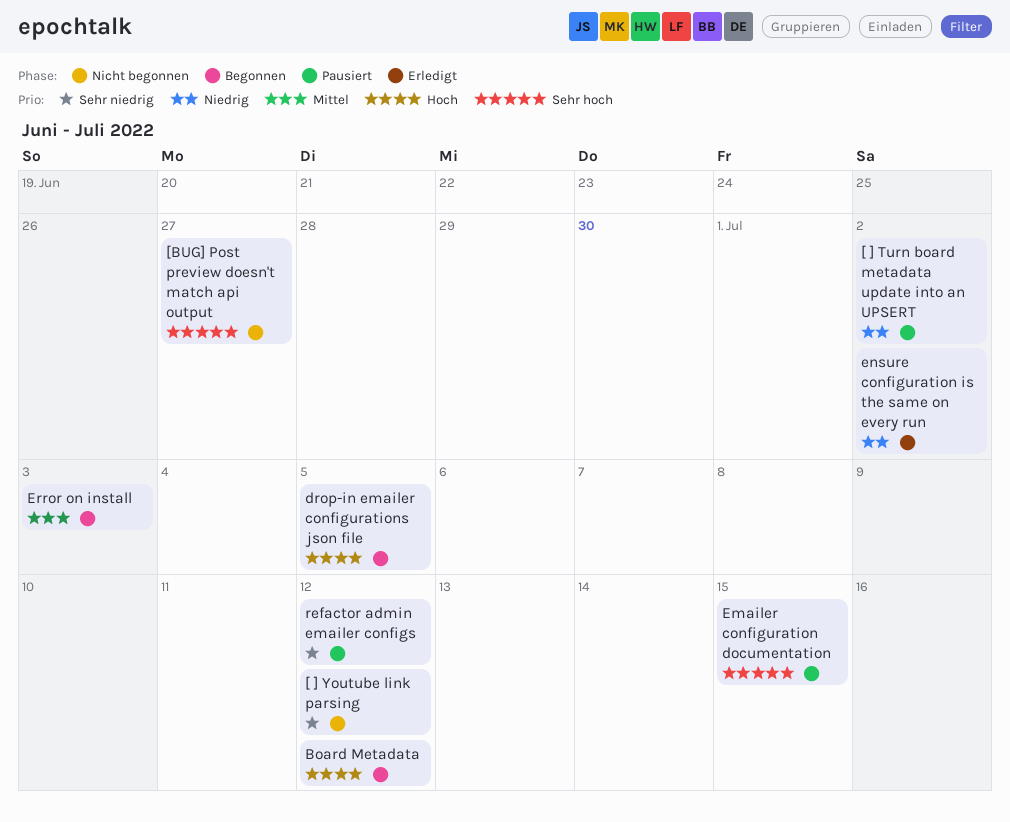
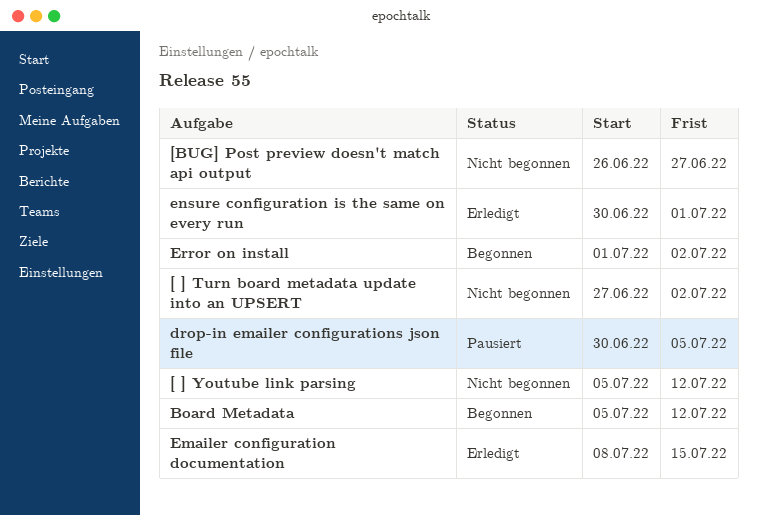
[ ] Turn board metadata update into an UPSERT, status: Pausiert -> Nicht begonnen
drop-in emailer configurations json file, status: Begonnen -> Pausiert
Emailer configuration documentation, status: Pausiert -> Erledigt
ensure configuration is the same on every run, due: Jul 2 -> Jul 1
Error on install, due: Jul 3 -> Jul 2
refactor admin emailer configs: present -> none

